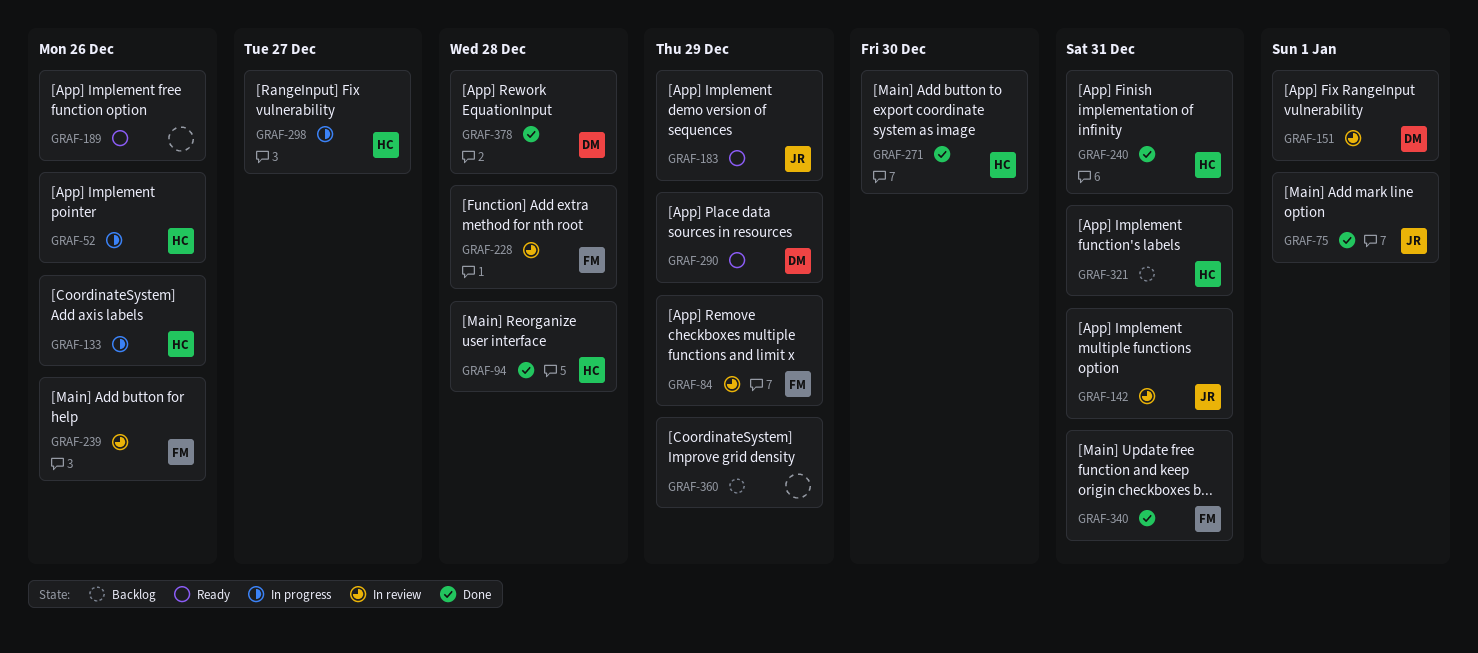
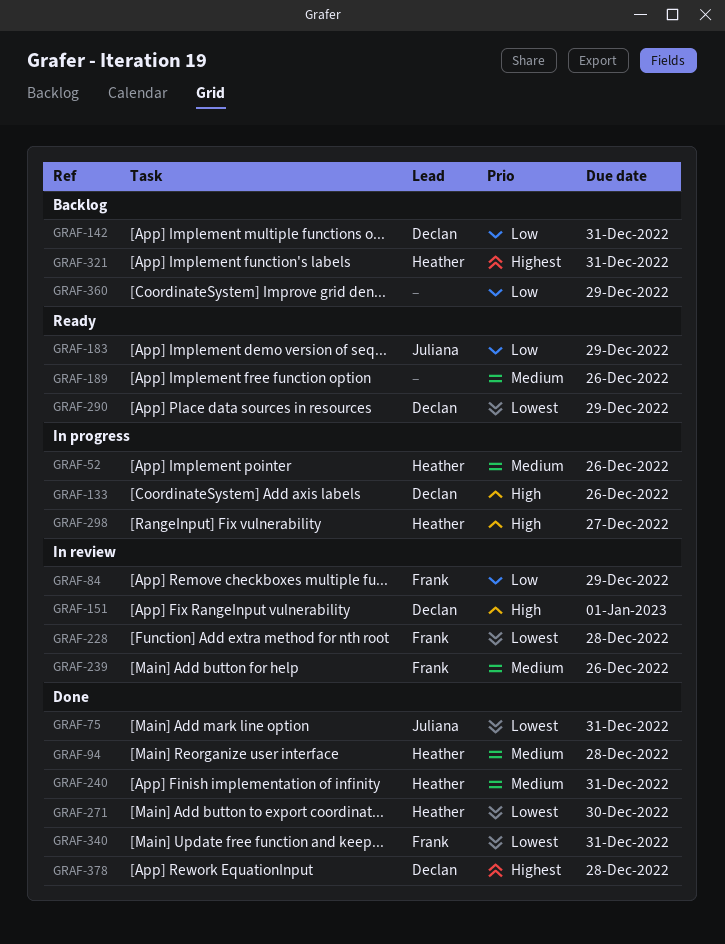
GRAF-75, due: Jan 1 -> Dec 31
GRAF-133, owner: Heather -> Declan
GRAF-142, status: In review -> Backlog
GRAF-142, owner: Juliana -> Declan

